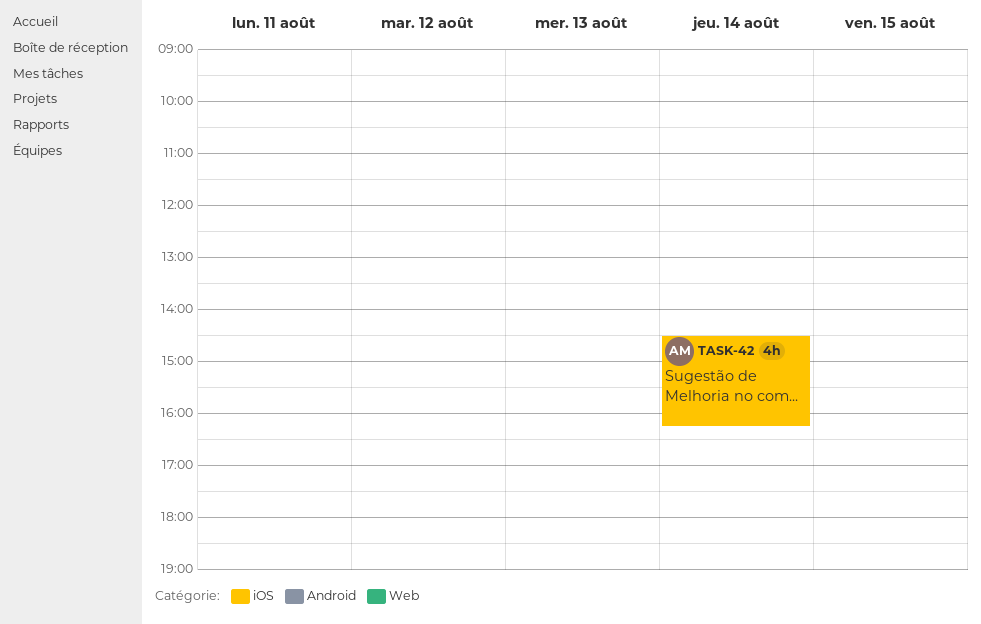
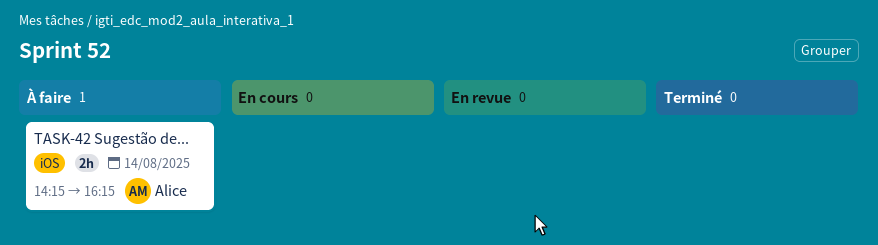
TASK-42, estimate: 4h -> 2h
TASK-42, begins: 14:30 -> 14:15

